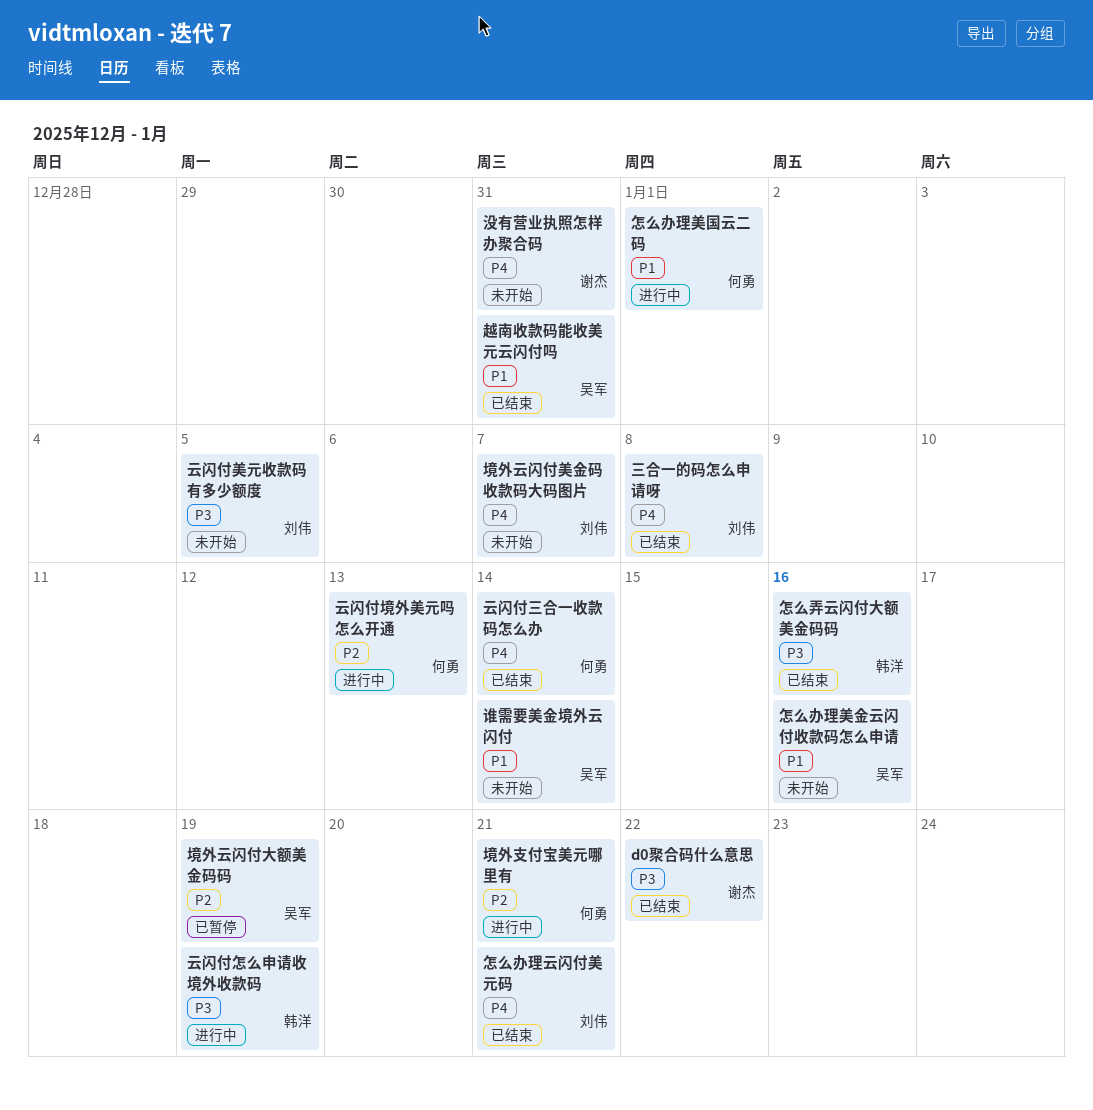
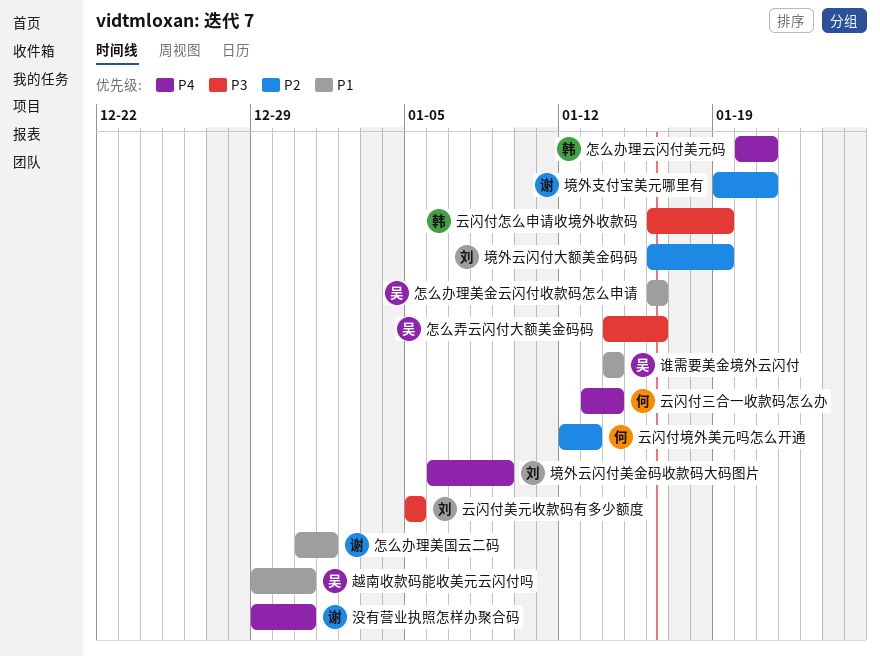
d0聚合码什么意思: present -> none
三合一的码怎么申请呀: present -> none
境外云闪付大额美金码码, owner: 吴军 -> 刘伟
境外云闪付美金码收款码大码图片, due: Jan 7 -> Jan 9
境外支付宝美元哪里有, owner: 何勇 -> 谢杰
怎么办理云闪付美元码, owner: 刘伟 -> 韩洋
怎么办理美国云二码, owner: 何勇 -> 谢杰
怎么弄云闪付大额美金码码, owner: 韩洋 -> 吴军

